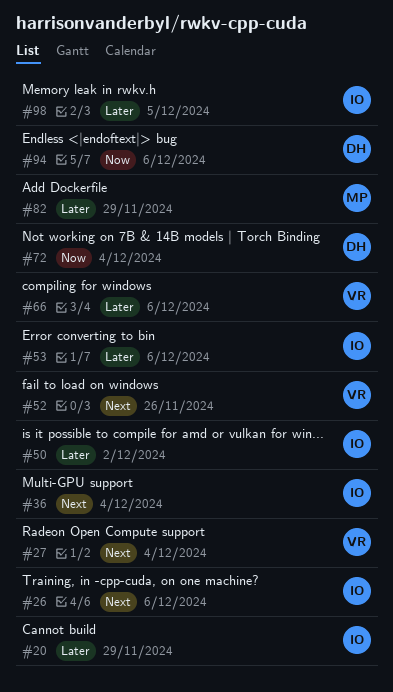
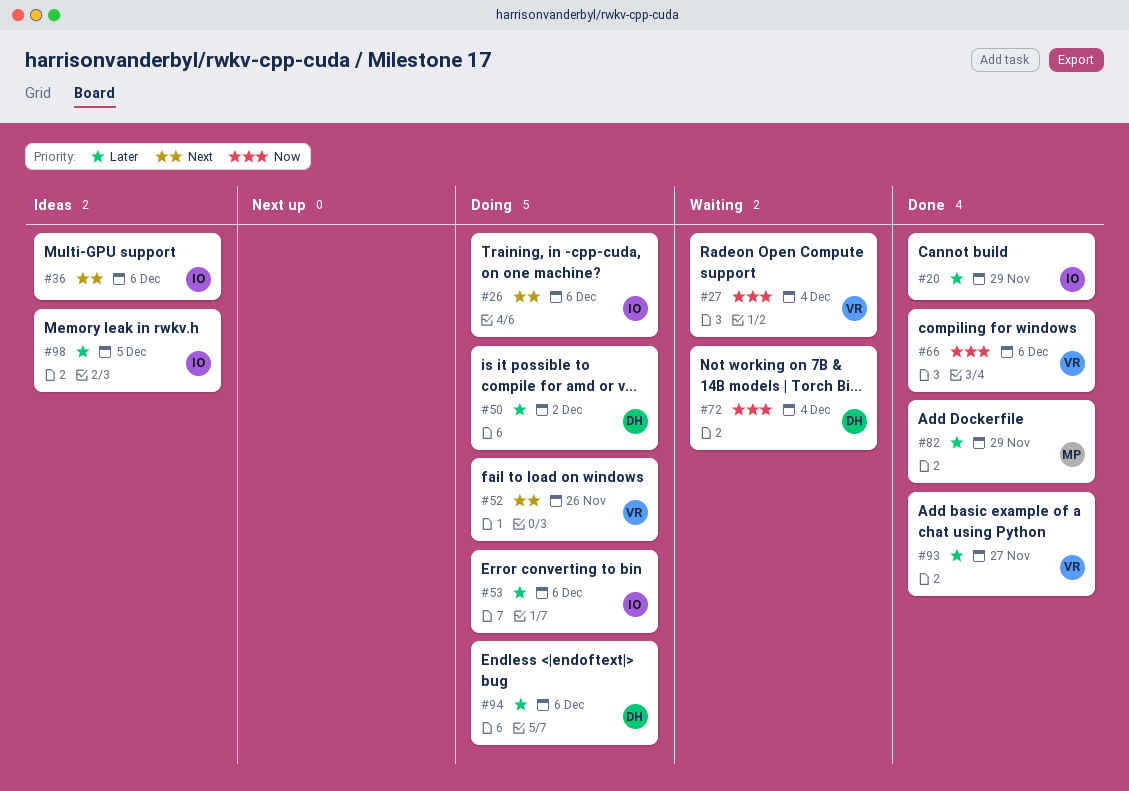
#27, priority: Next -> Now
#36, due: Dec 4 -> Dec 6
#50, owner: IO -> DH
#66, priority: Later -> Now
#93: none -> present
#94, priority: Now -> Later

